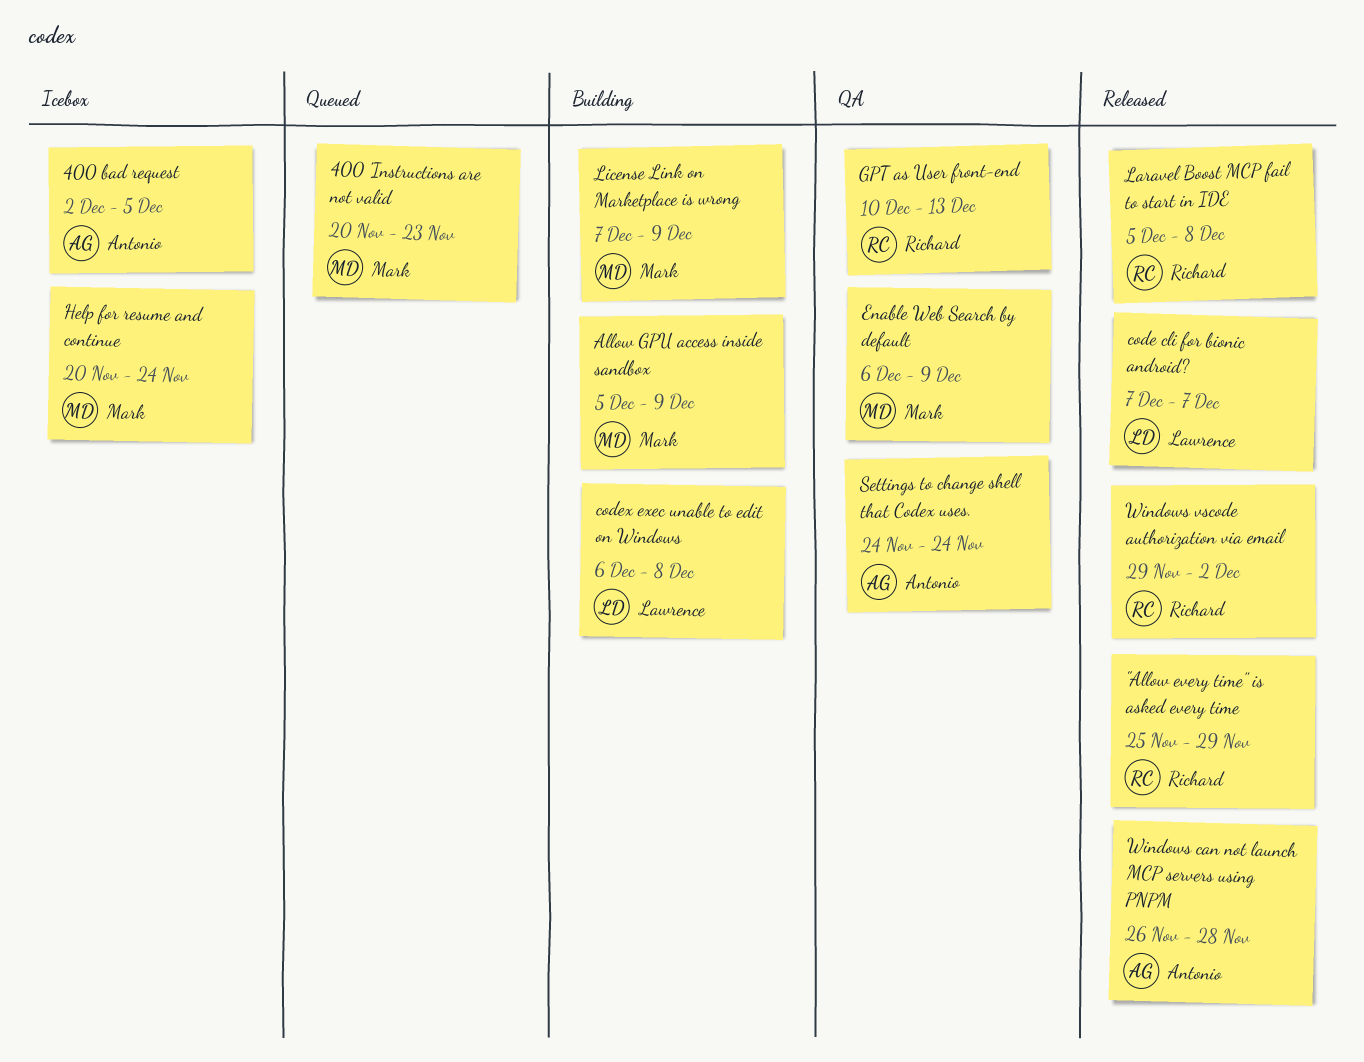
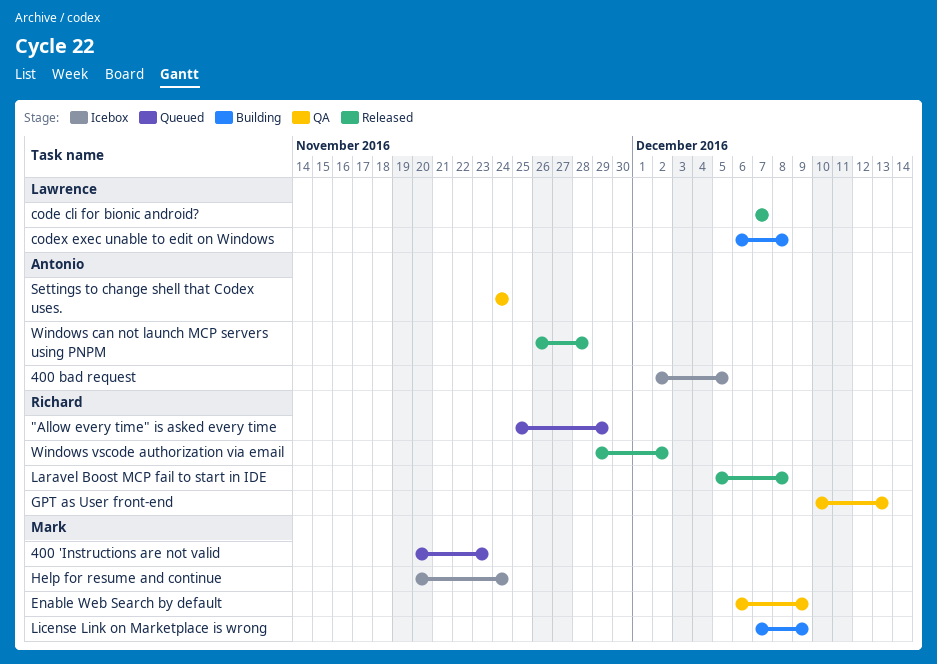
"Allow every time" is asked every time, status: Released -> Queued
Allow GPU access inside sandbox: present -> none

